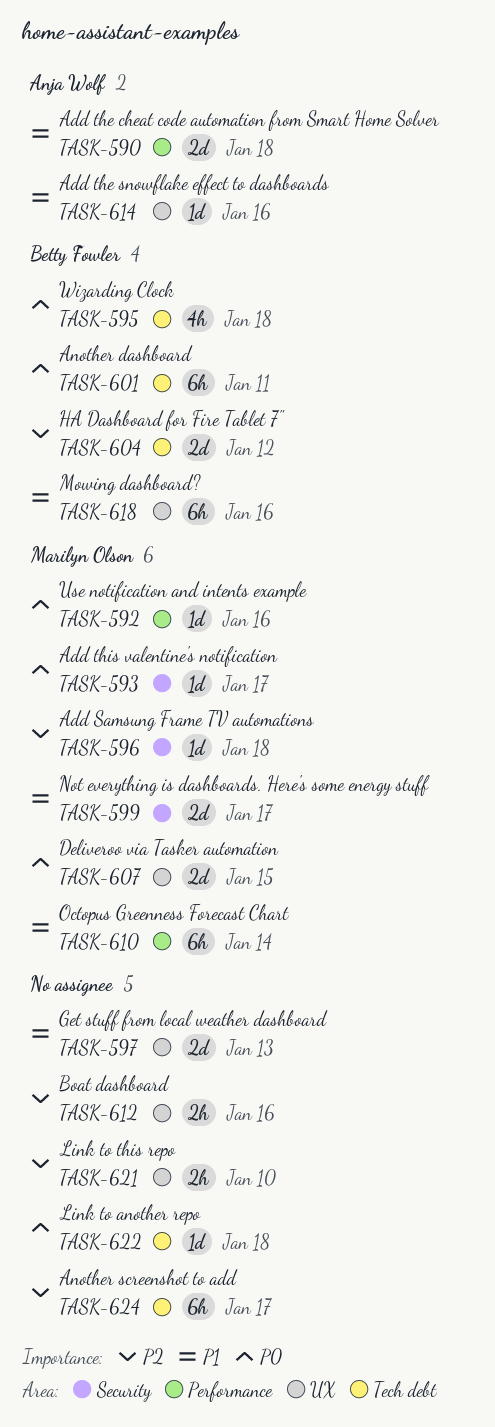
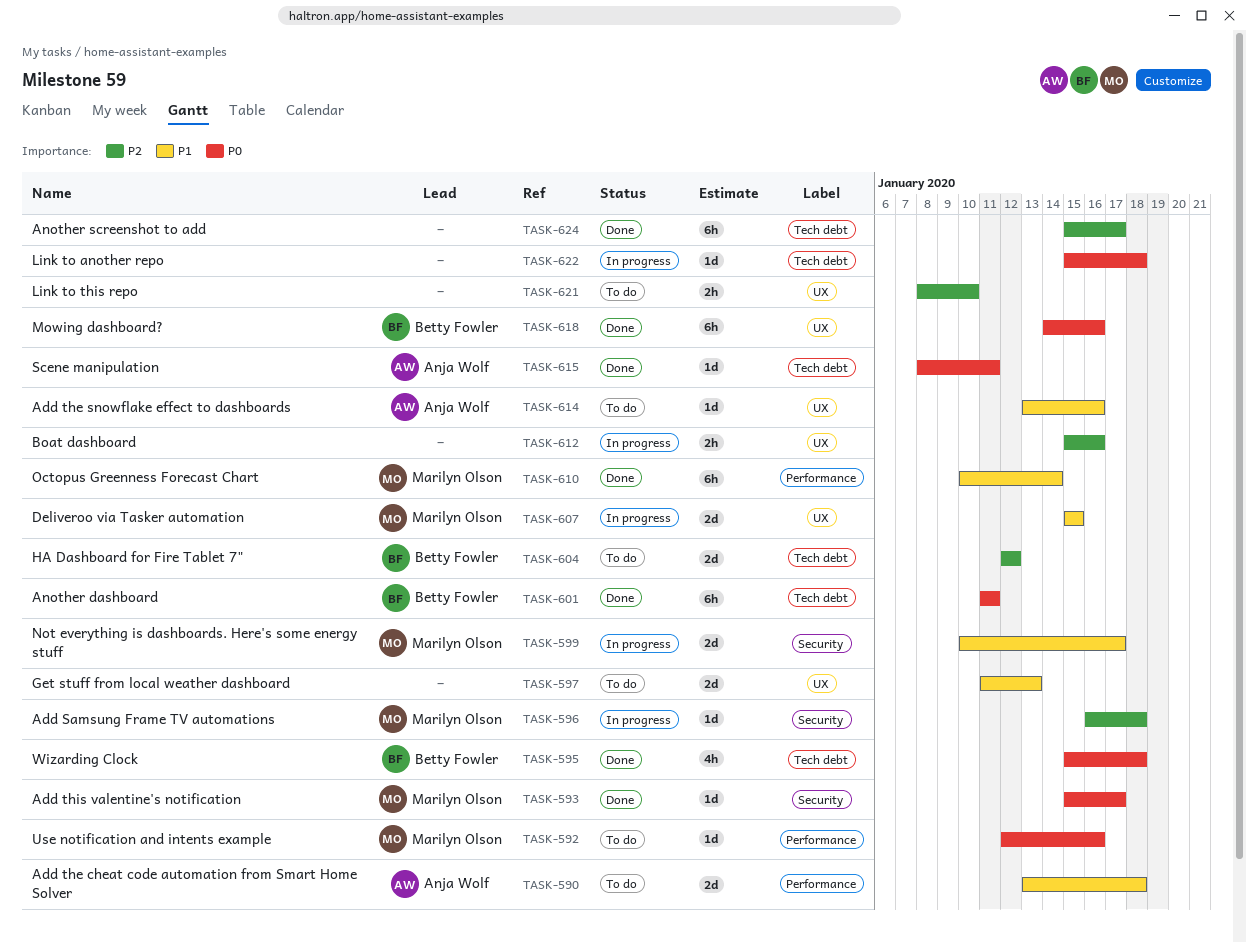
TASK-607, priority: P0 -> P1
TASK-615: none -> present
TASK-618, priority: P1 -> P0

